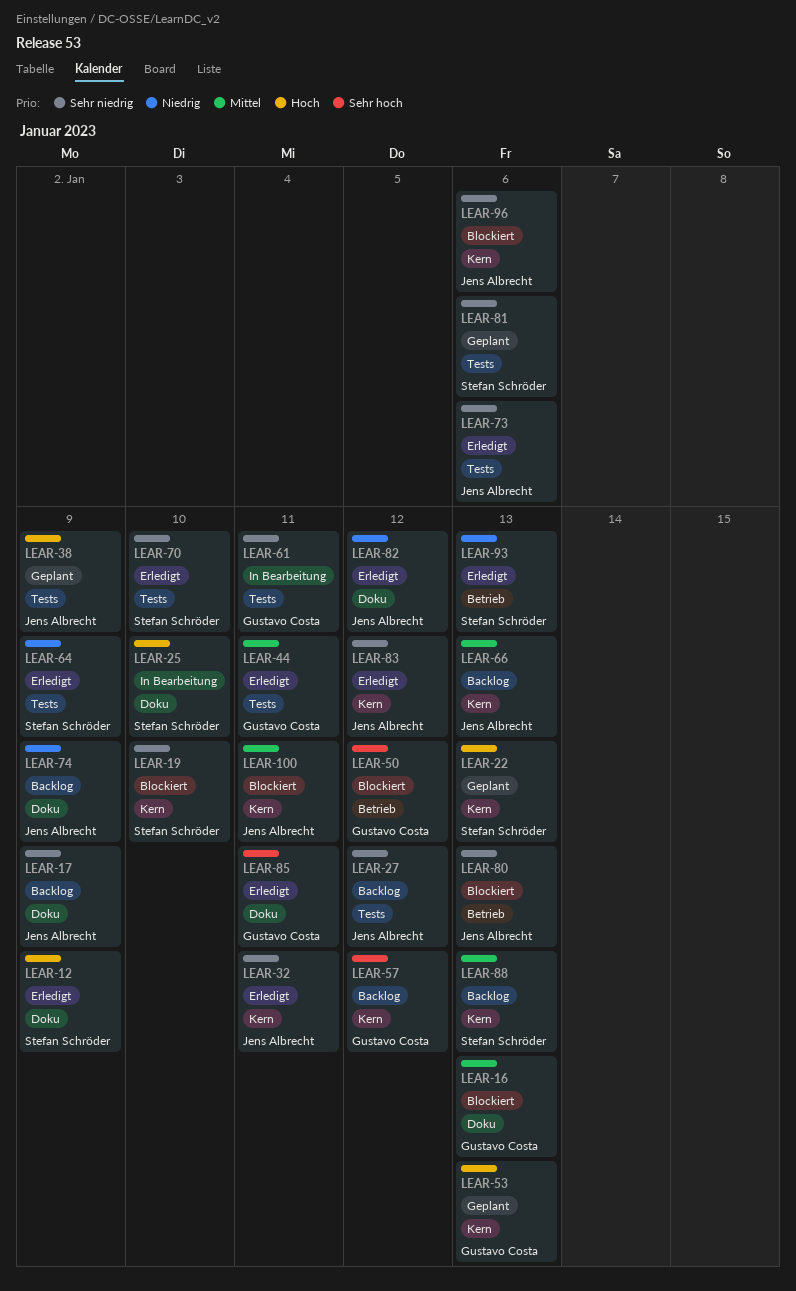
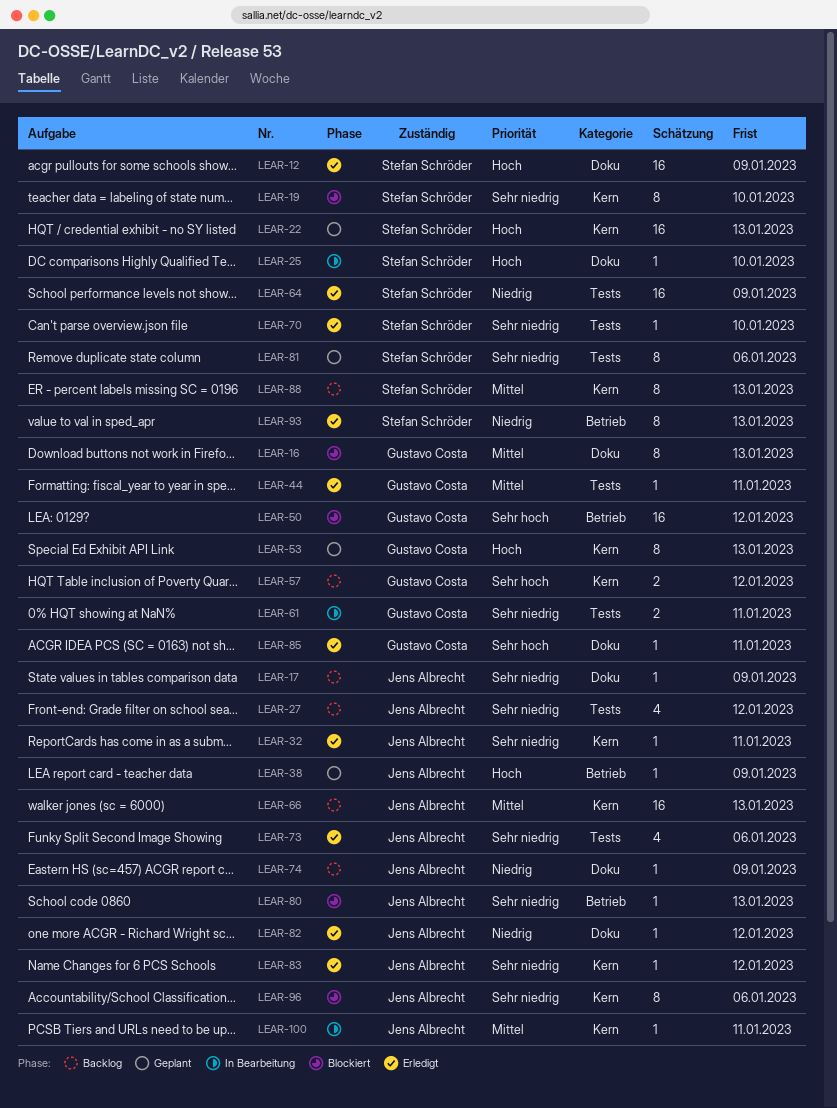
LEAR-38, label: Tests -> Betrieb
LEAR-100, status: Blockiert -> In Bearbeitung

